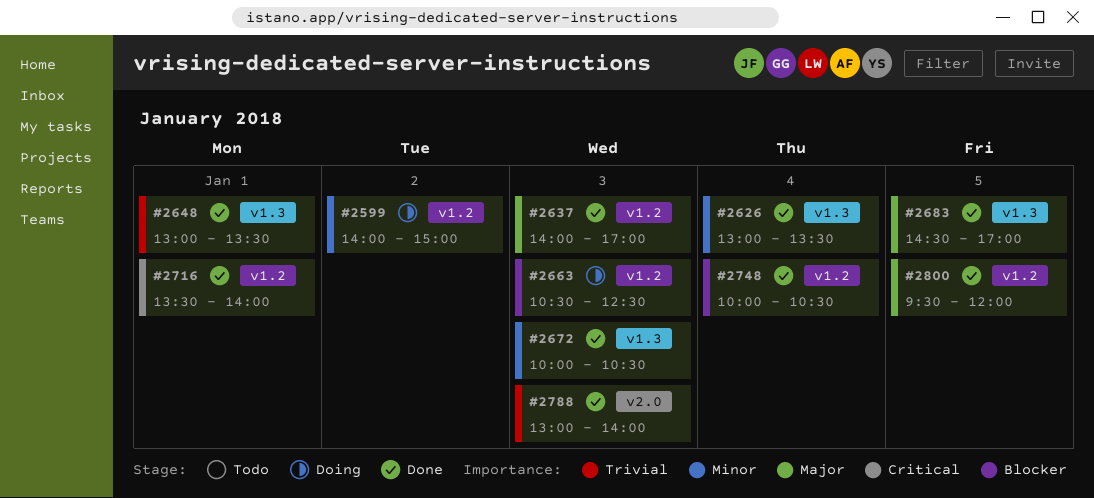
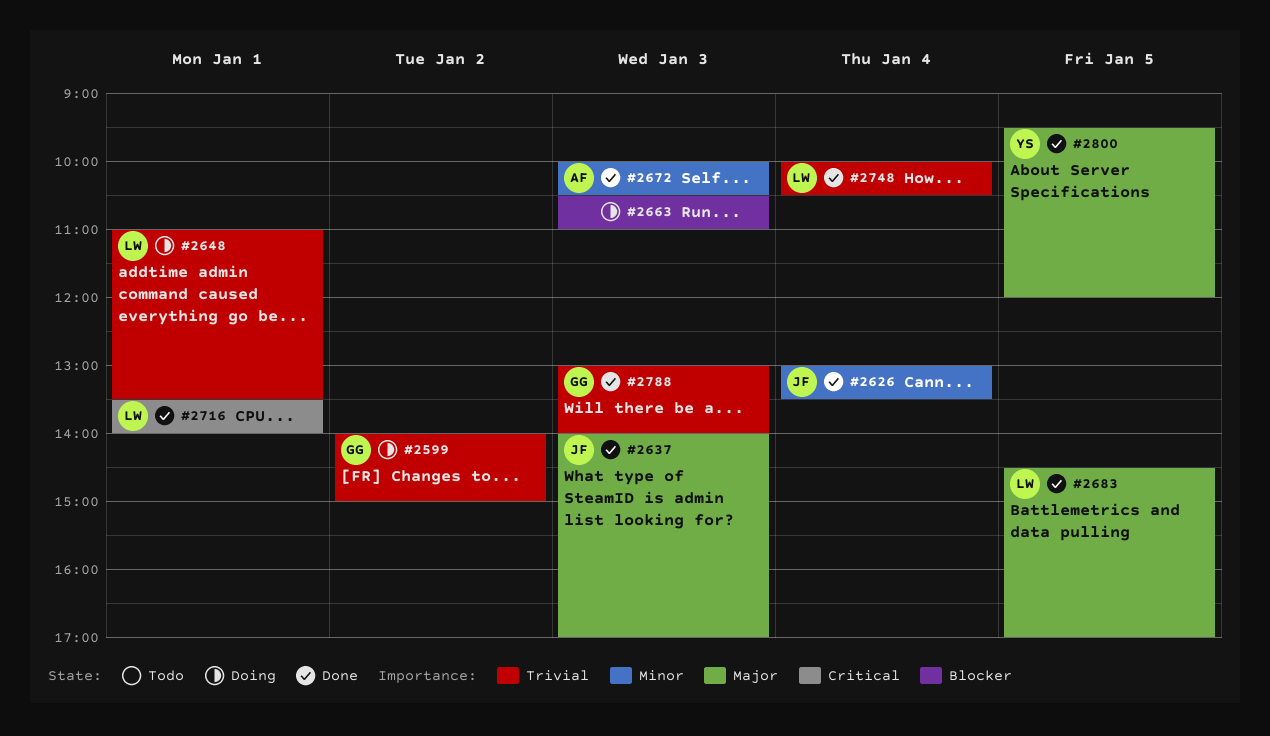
#2599, priority: Minor -> Trivial
#2648, status: Done -> Doing
#2648, begins: 13:00 -> 11:00
#2663, ends: 12:30 -> 11:00
#2748, priority: Blocker -> Trivial

